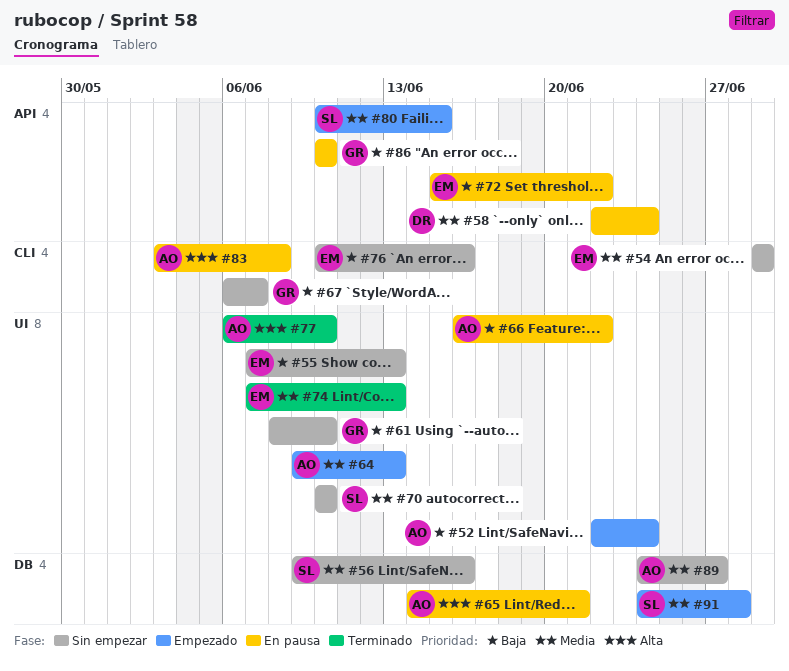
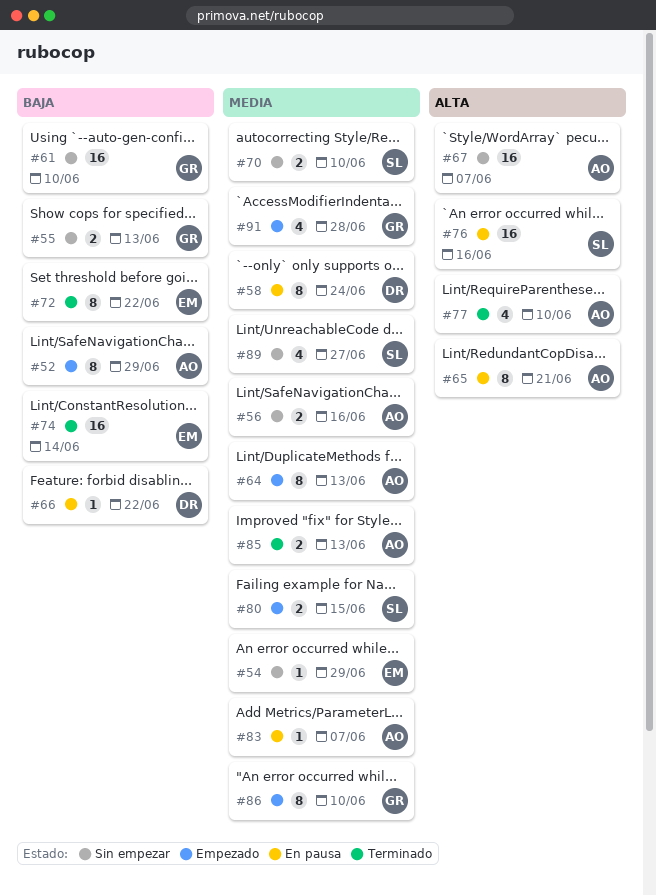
#52, due: Jun 24 -> Jun 29
#55, owner: EM -> GR
#56, owner: SL -> AO
#66, owner: AO -> DR
#67, owner: GR -> AO
#67, priority: Baja -> Alta
#72, status: En pausa -> Terminado
#74, priority: Media -> Baja
#74, due: Jun 13 -> Jun 14
#76, status: Sin empezar -> En pausa
#76, owner: EM -> SL
#76, priority: Baja -> Alta
#83, priority: Alta -> Media
#83, due: Jun 8 -> Jun 7
#85: none -> present
#86, status: En pausa -> Empezado
#86, priority: Baja -> Media
#89, owner: AO -> SL
#91, owner: SL -> GR

